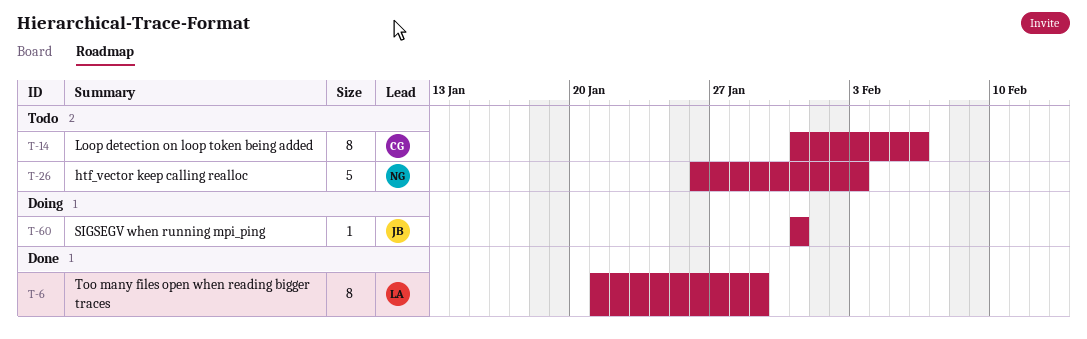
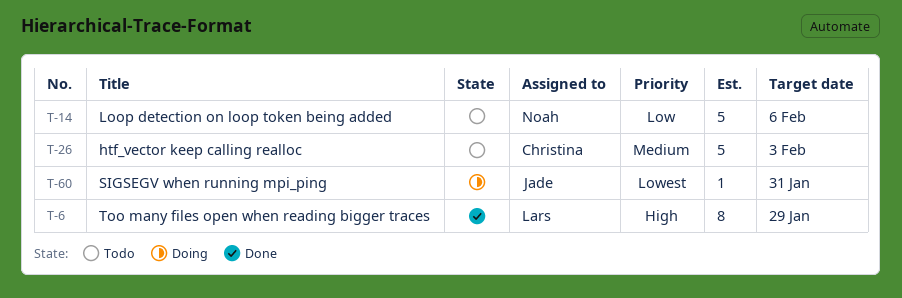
T-14, owner: Christina -> Noah
T-14, estimate: 8 -> 5
T-26, owner: Noah -> Christina

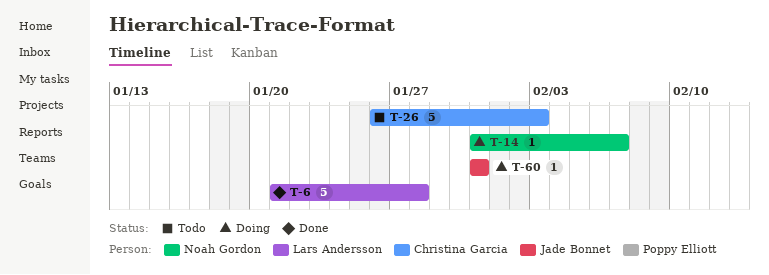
T-6, estimate: 8 -> 5
T-6, due: Jan 29 -> Jan 28
T-14, status: Todo -> Doing
T-14, estimate: 5 -> 1
T-14, due: Feb 6 -> Feb 7

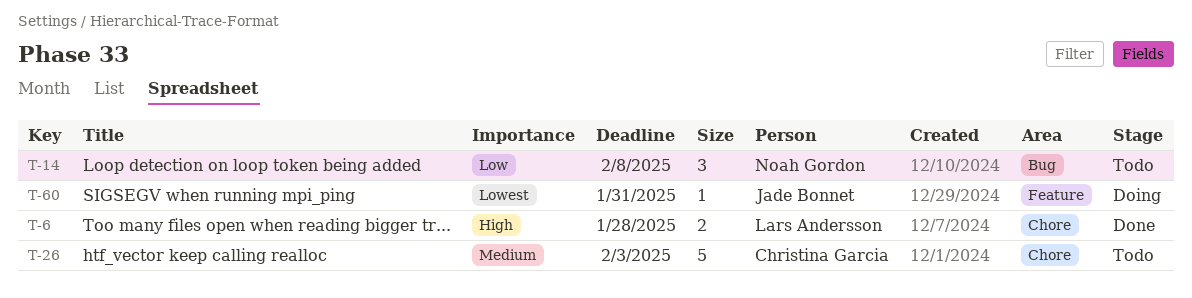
T-6, estimate: 5 -> 2
T-14, status: Doing -> Todo
T-14, estimate: 1 -> 3
T-14, due: Feb 7 -> Feb 8

